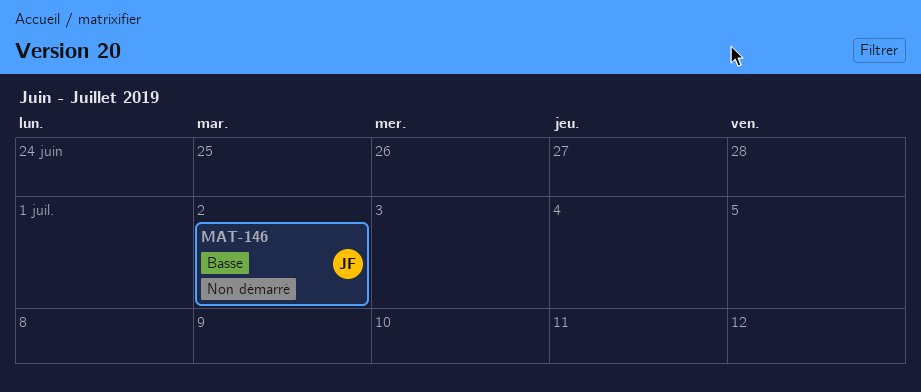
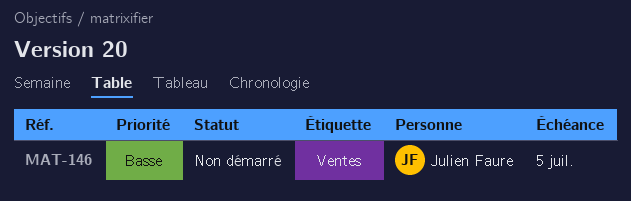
MAT-146, due: Jul 2 -> Jul 5

